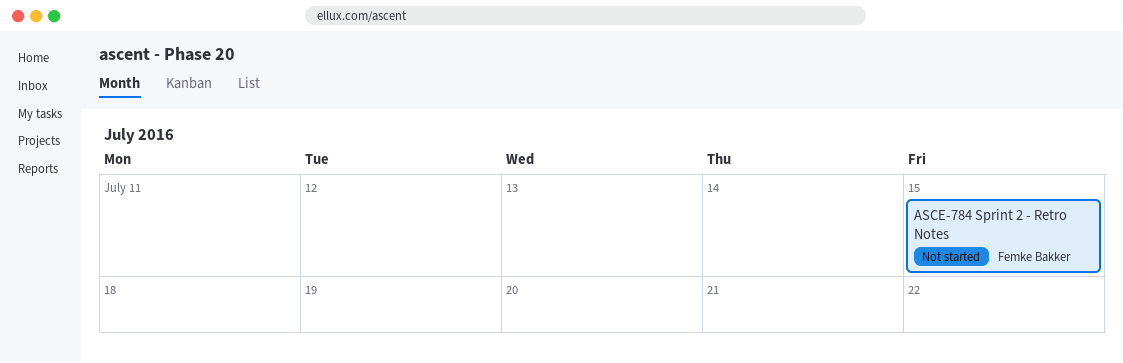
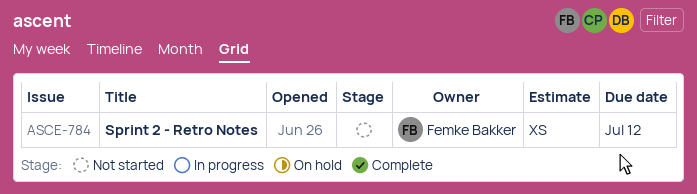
ASCE-784, due: Jul 15 -> Jul 12

